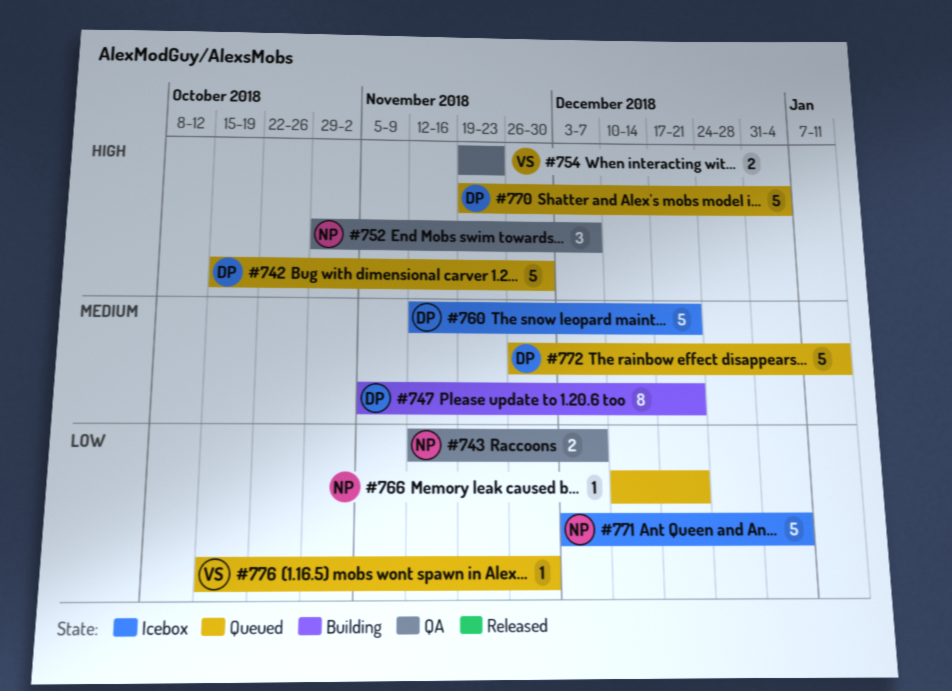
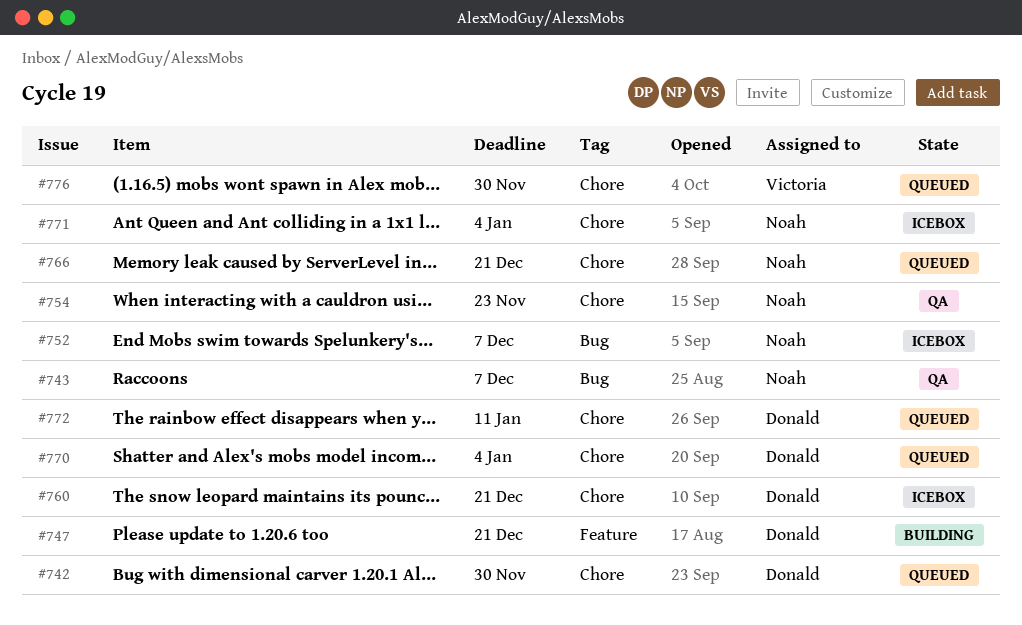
#752, status: QA -> Icebox
#754, owner: Victoria -> Noah

